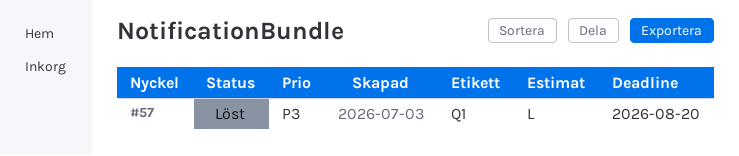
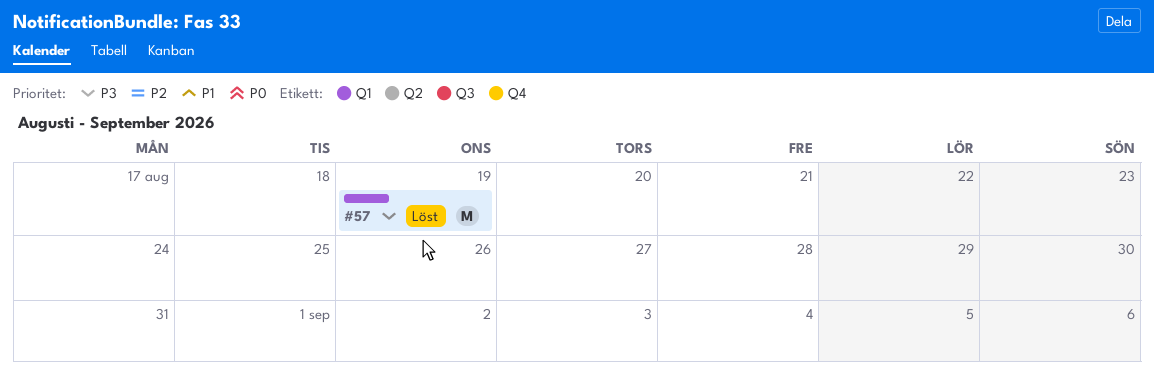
#57, estimate: L -> M
#57, due: Aug 20 -> Aug 19

